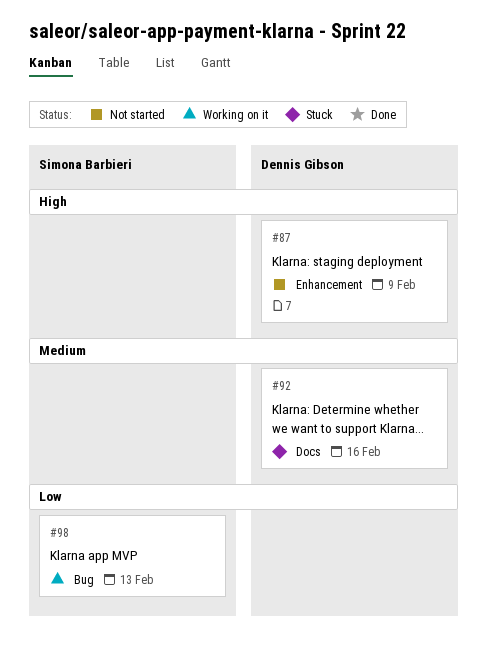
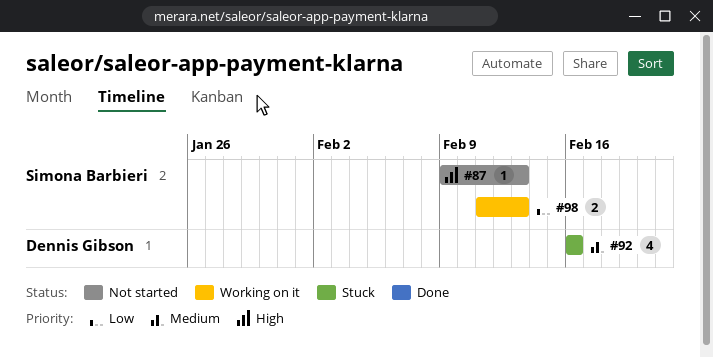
#87, owner: Dennis Gibson -> Simona Barbieri
#87, due: Feb 9 -> Feb 13

